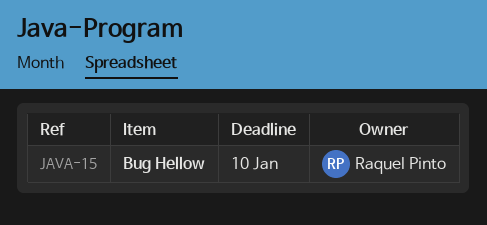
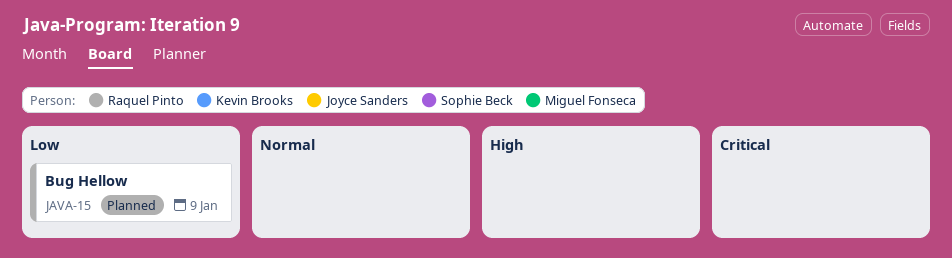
JAVA-15, due: Jan 10 -> Jan 9

